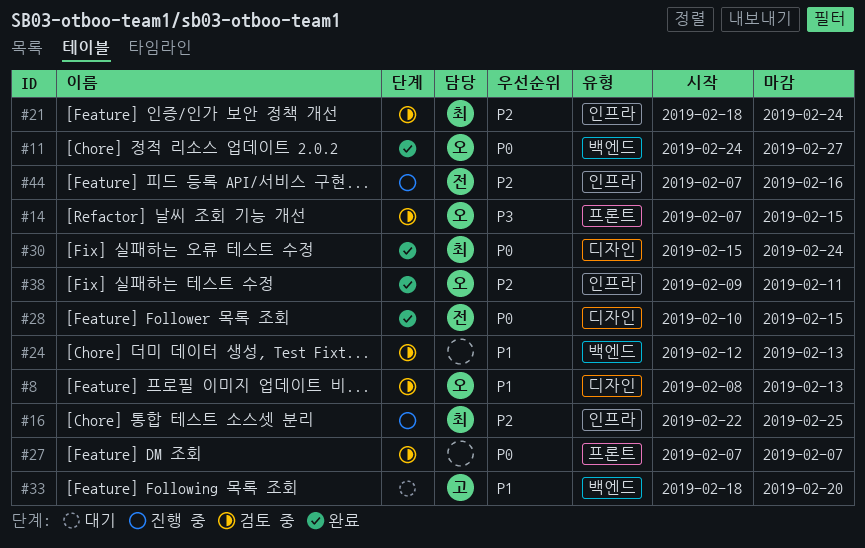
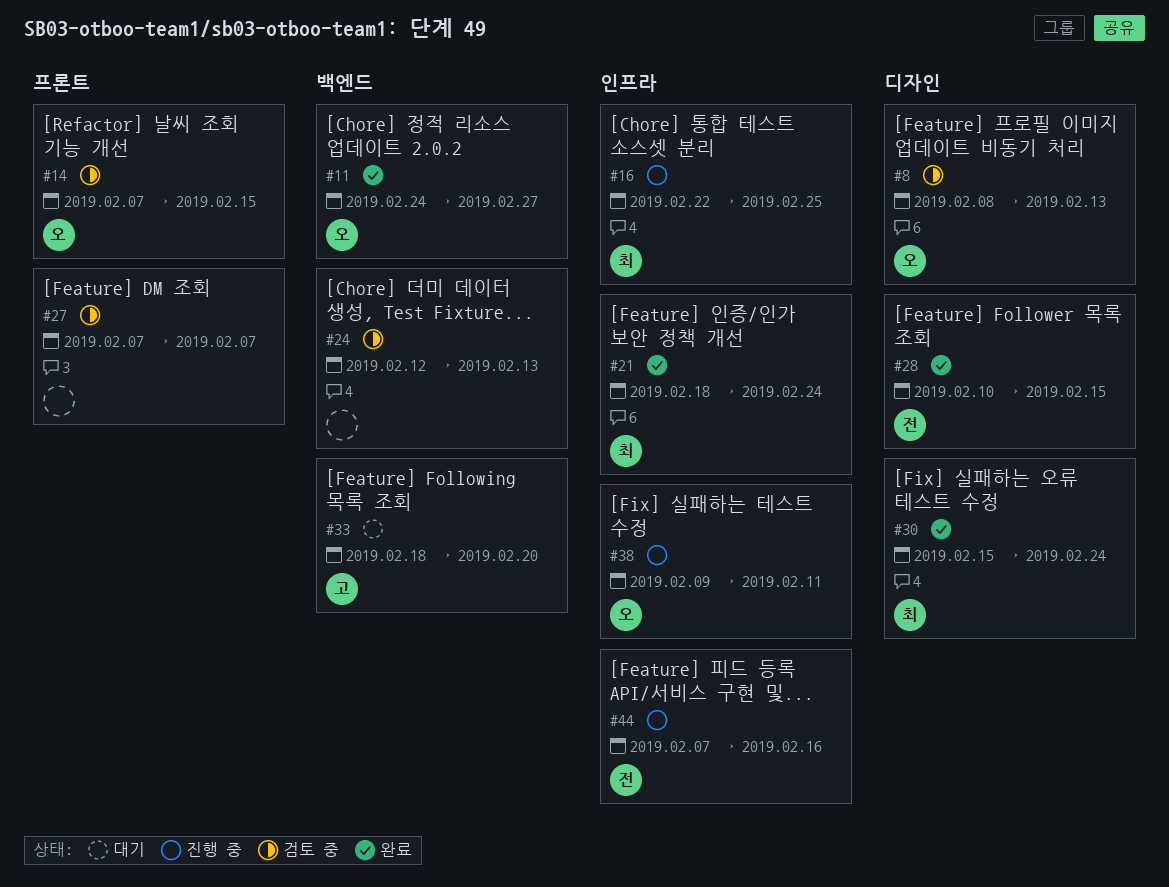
#21, status: 검토 중 -> 완료
#38, status: 완료 -> 진행 중

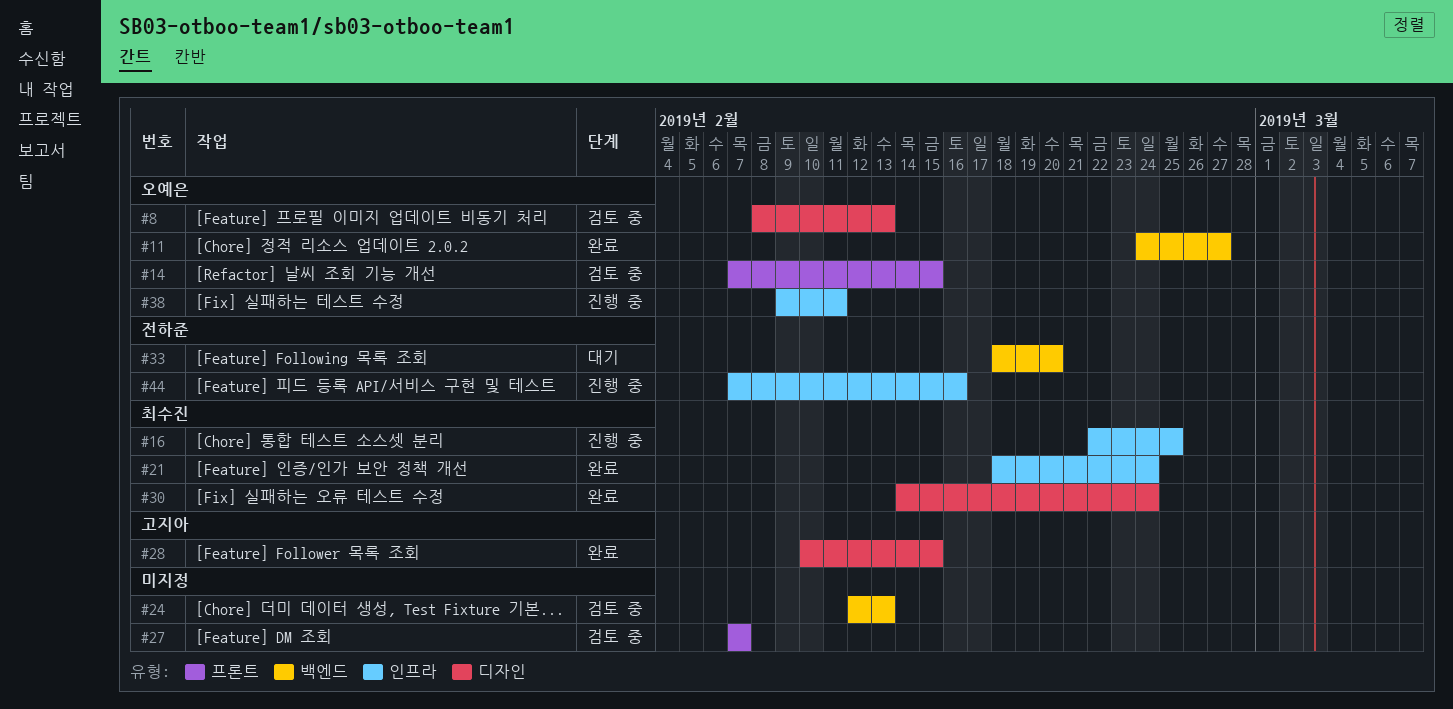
#28, owner: 전하준 -> 고지아
#30, start: Feb 15 -> Feb 14
#33, owner: 고지아 -> 전하준

